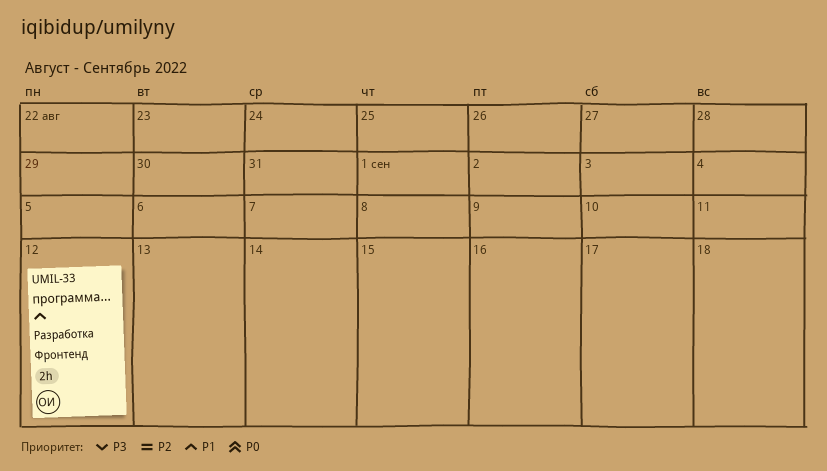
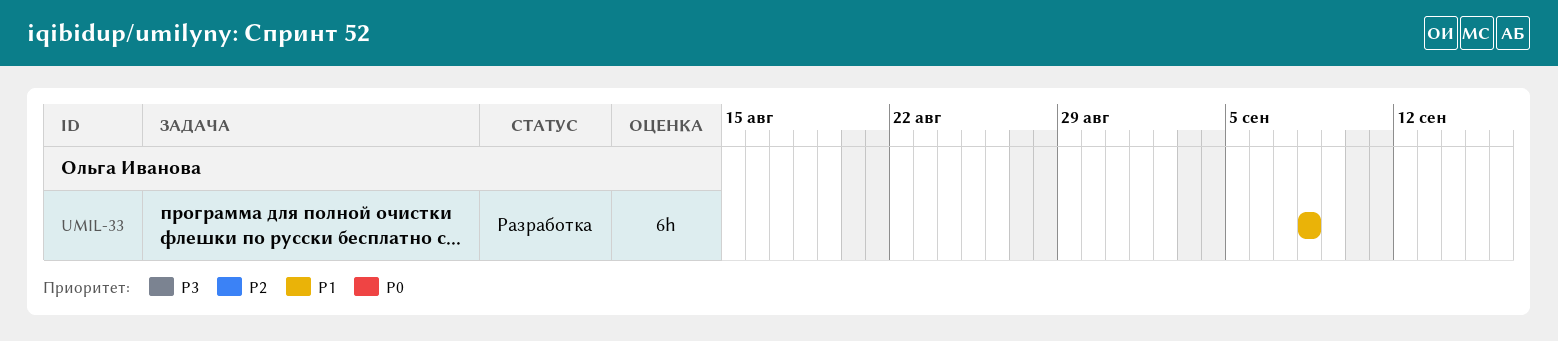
UMIL-33, estimate: 2h -> 6h
UMIL-33, due: Sep 12 -> Sep 8

